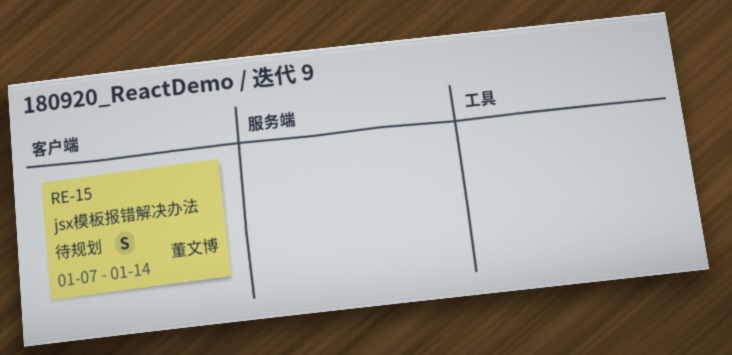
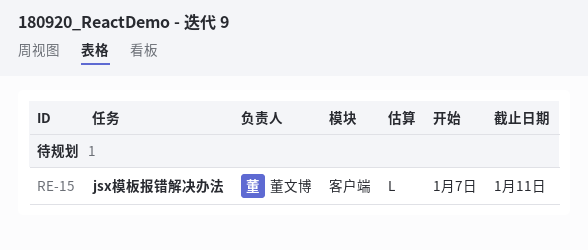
RE-15, estimate: S -> L
RE-15, due: Jan 14 -> Jan 11

